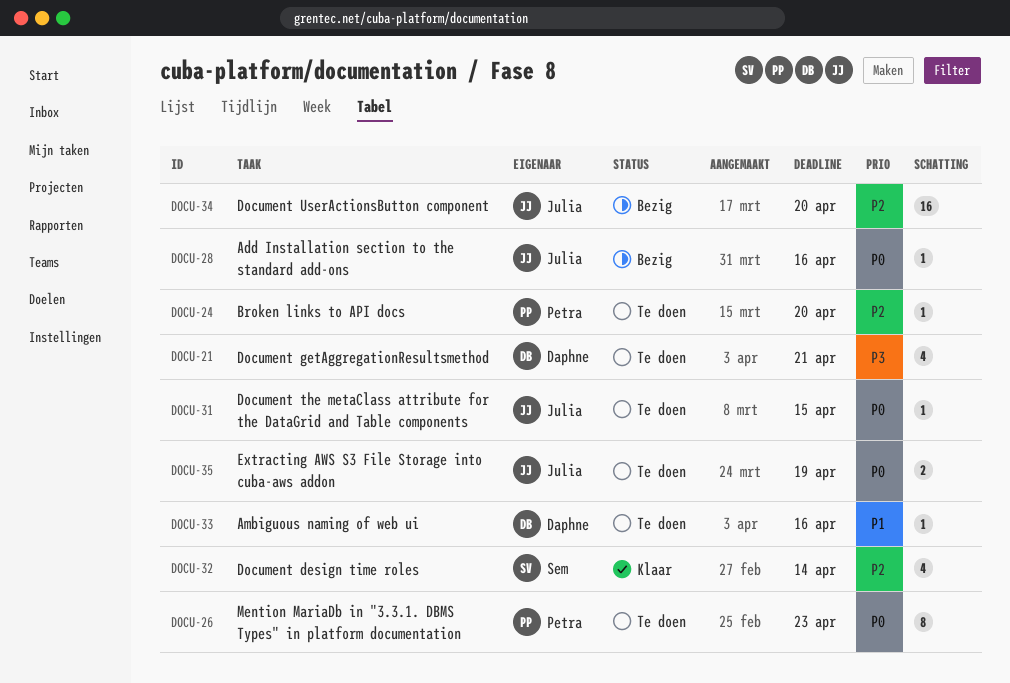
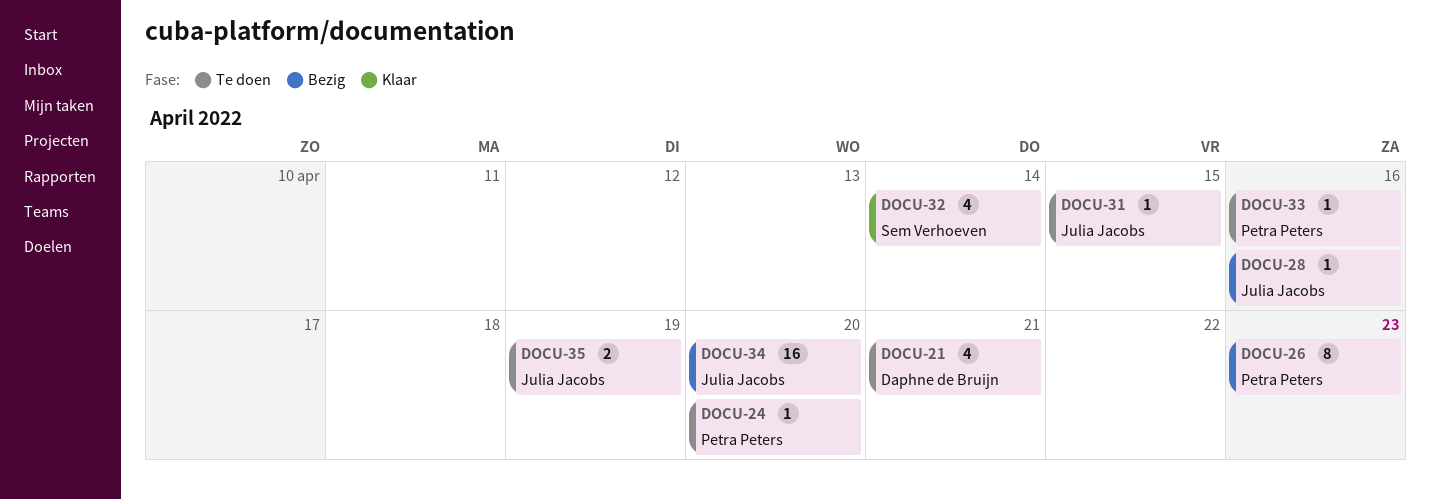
DOCU-26, status: Te doen -> Bezig
DOCU-33, owner: Daphne de Bruijn -> Petra Peters

